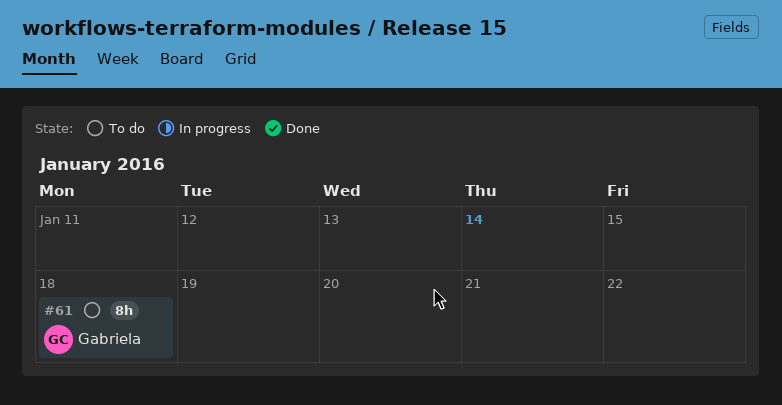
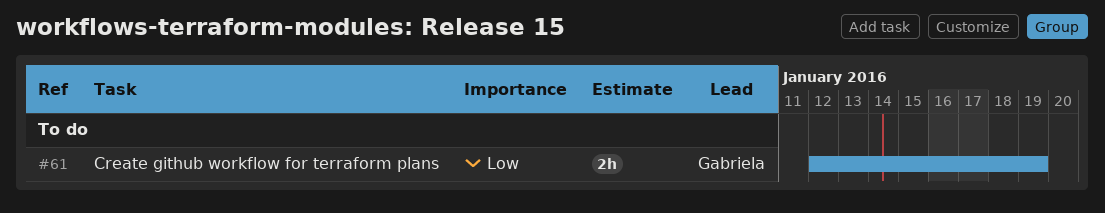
#61, estimate: 8h -> 2h
#61, due: Jan 18 -> Jan 19

